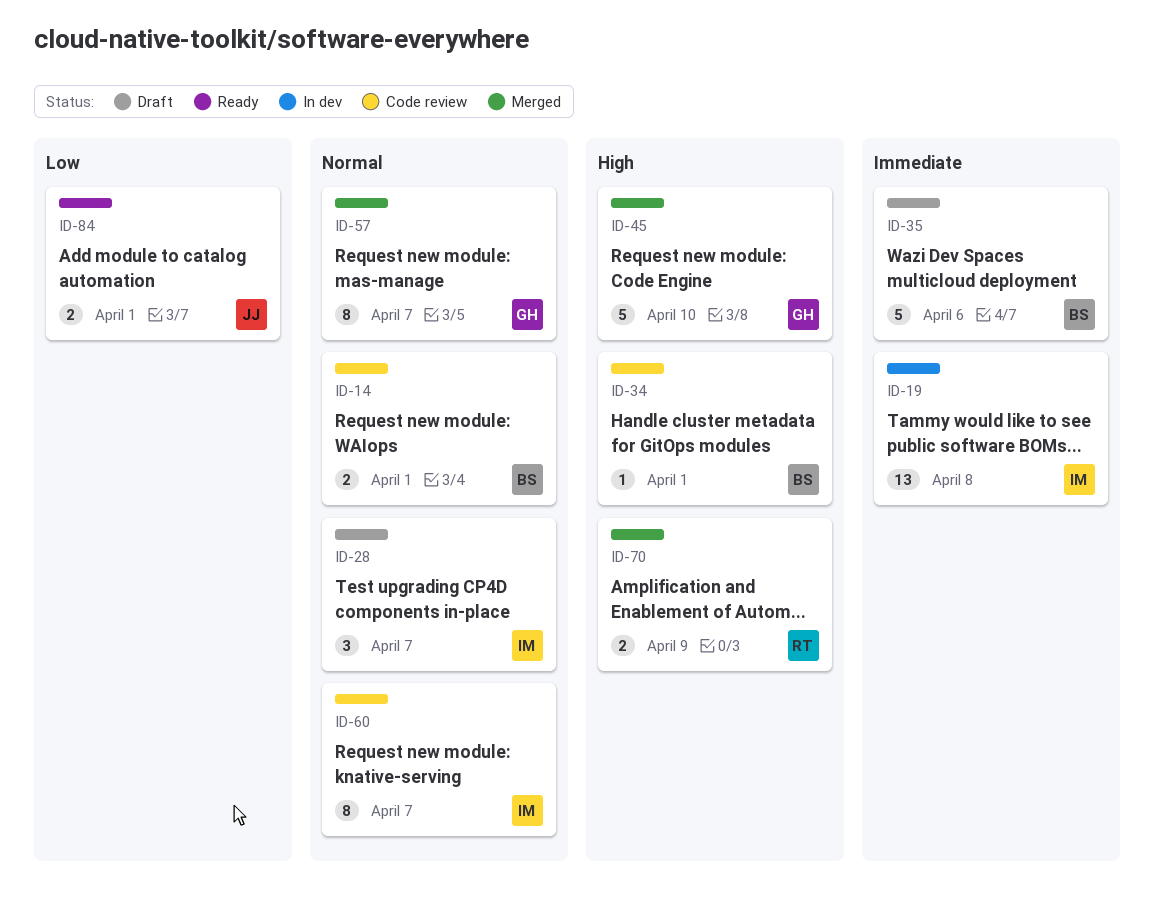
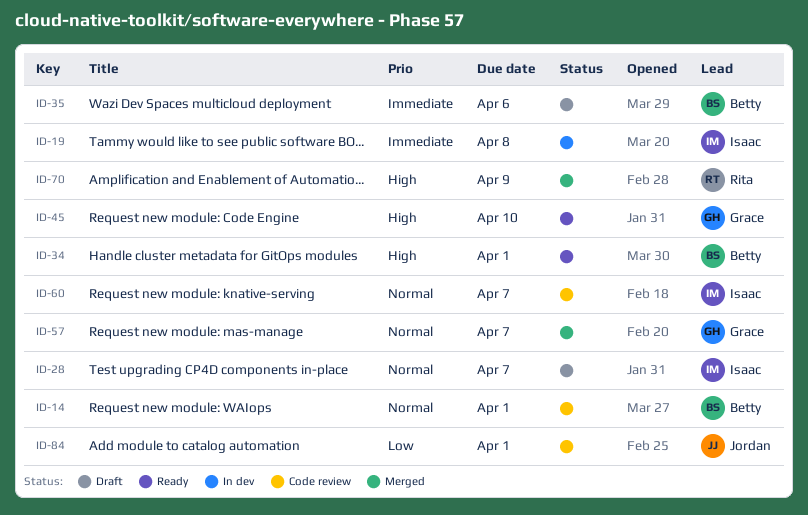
ID-34, status: Code review -> Ready
ID-45, status: Merged -> Ready
ID-84, status: Ready -> Code review

